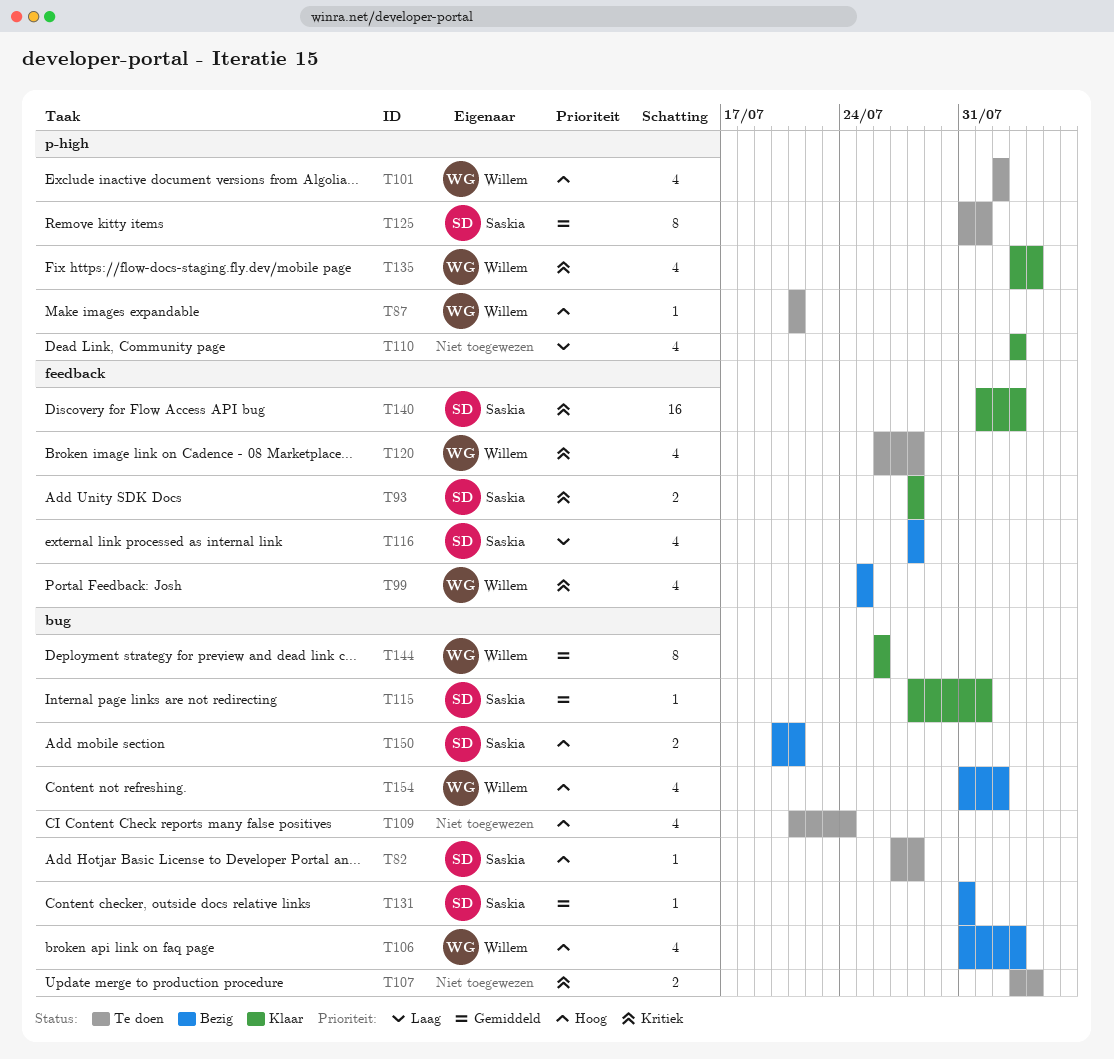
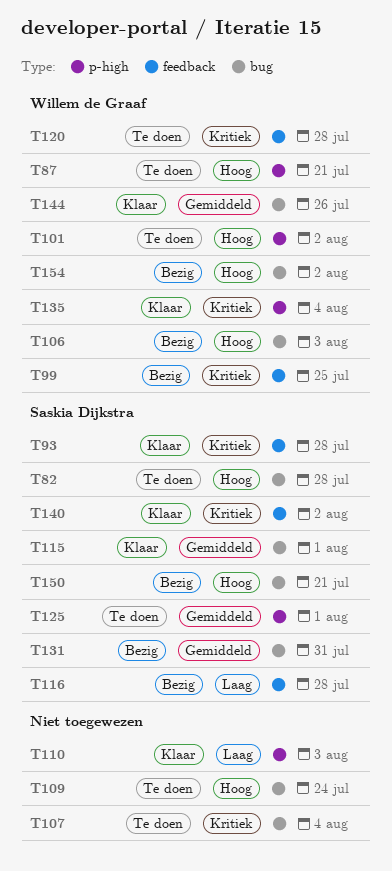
T140, due: Aug 3 -> Aug 2

